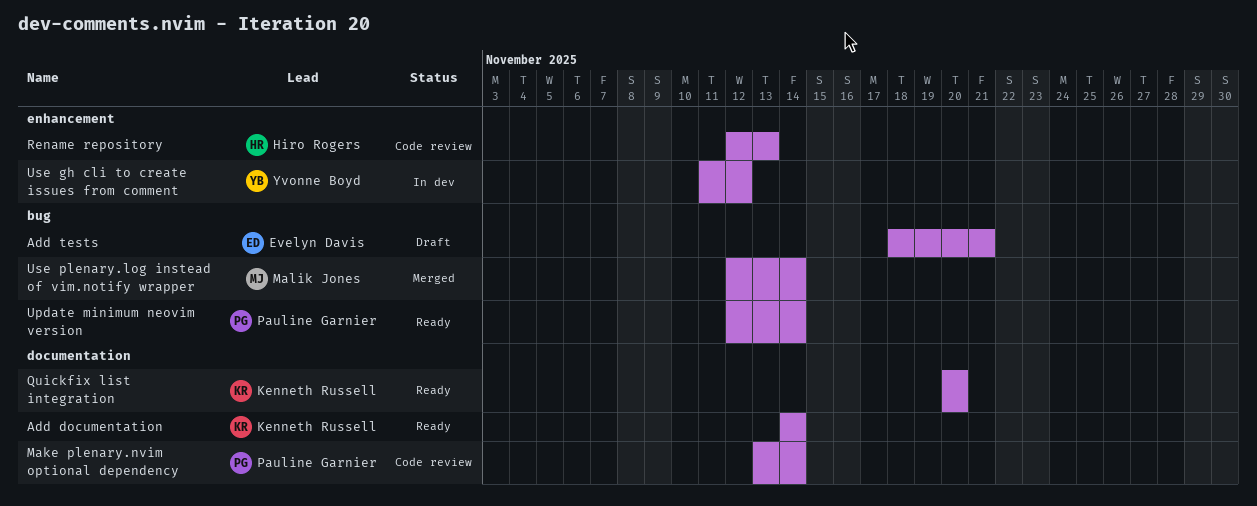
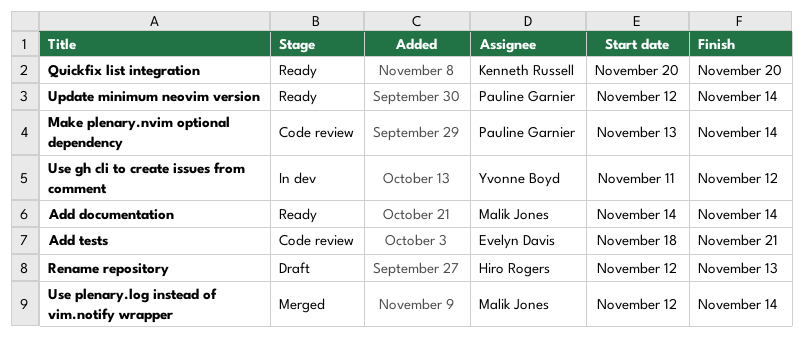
Add documentation, owner: Kenneth Russell -> Malik Jones
Add tests, status: Draft -> Code review
Rename repository, status: Code review -> Draft

